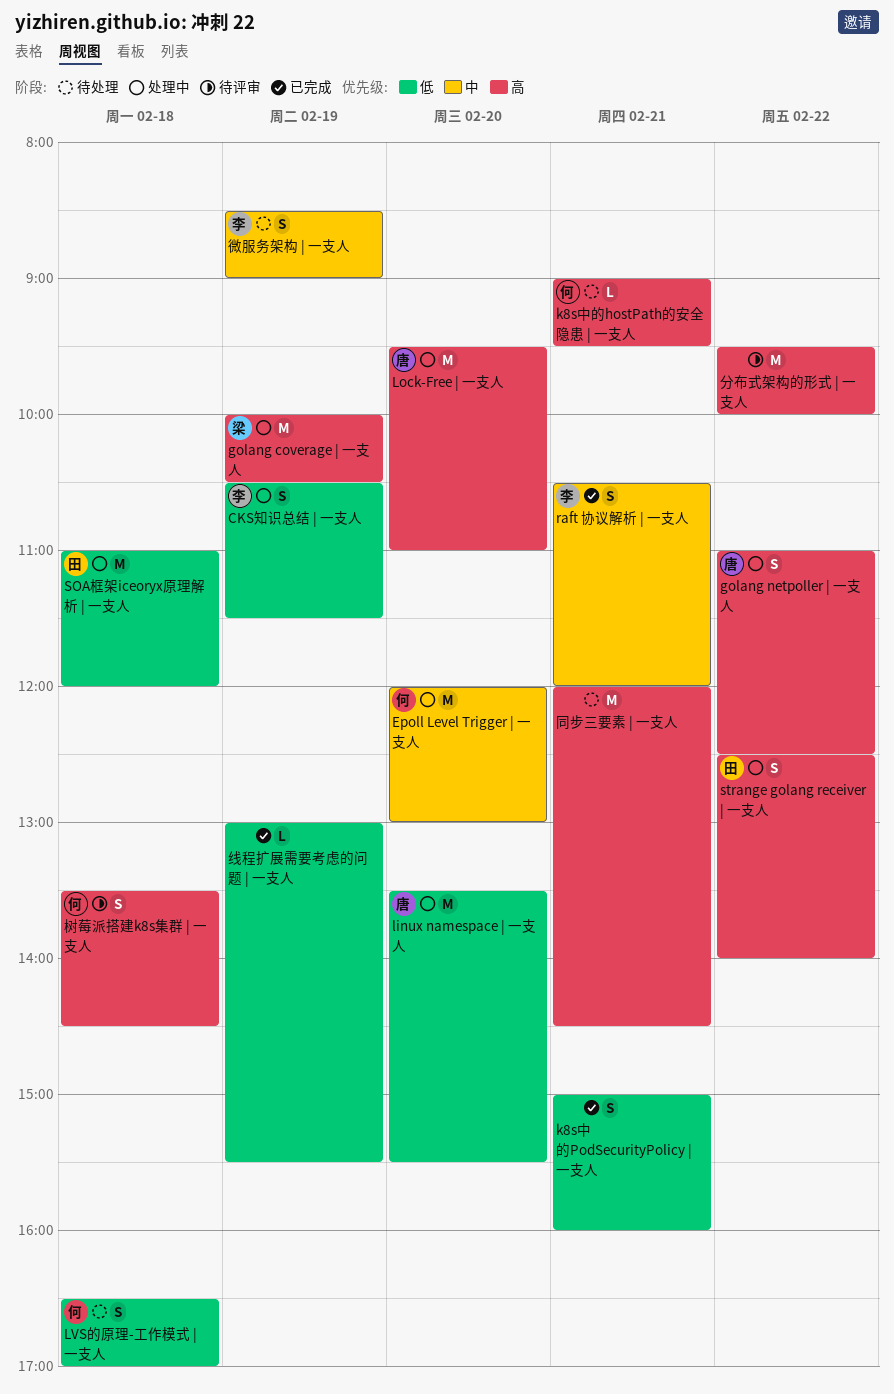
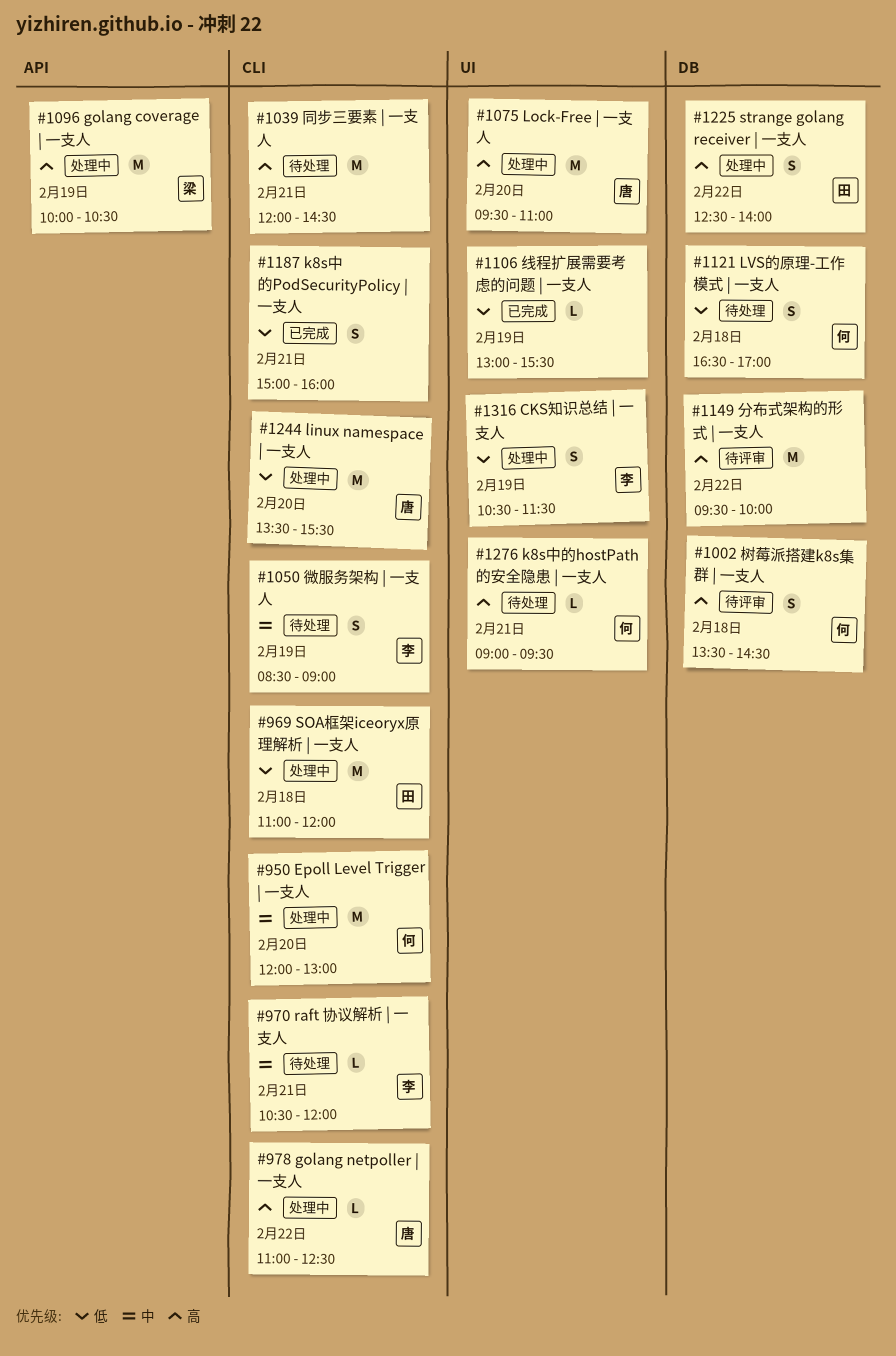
golang netpoller | 一支人, estimate: S -> L
raft 协议解析 | 一支人, status: 已完成 -> 待处理
raft 协议解析 | 一支人, estimate: S -> L

